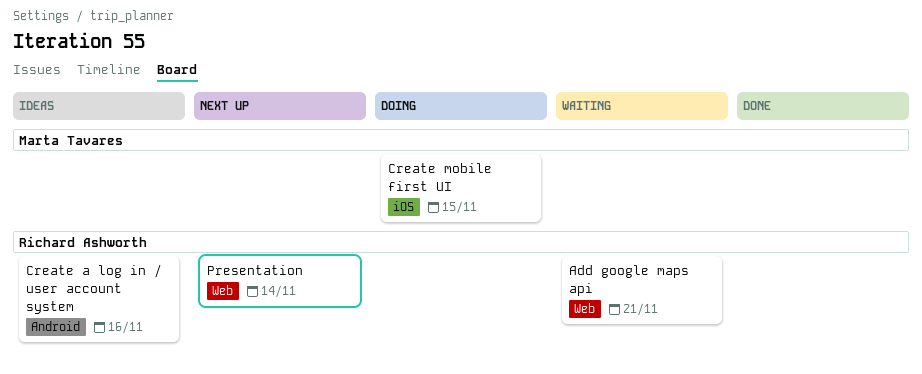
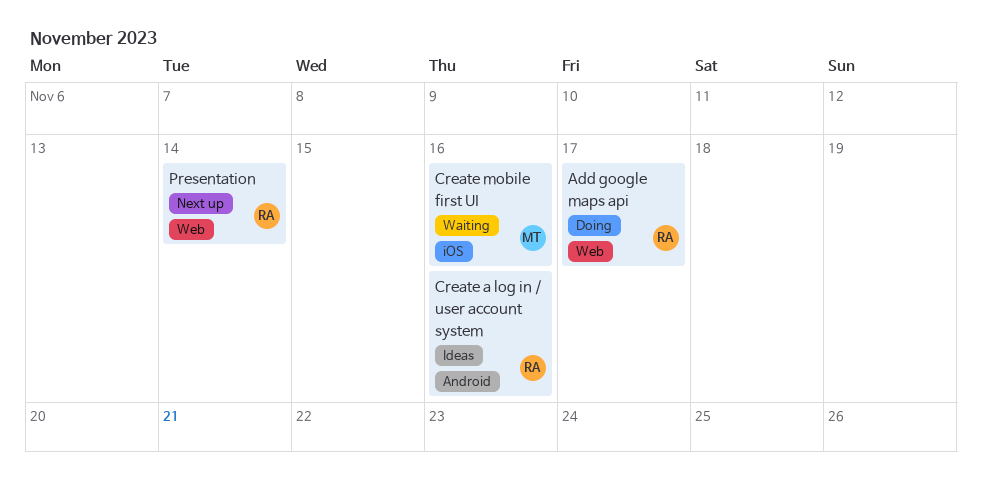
Add google maps api, status: Waiting -> Doing
Add google maps api, due: Nov 21 -> Nov 17
Create mobile first UI, status: Doing -> Waiting
Create mobile first UI, due: Nov 15 -> Nov 16

